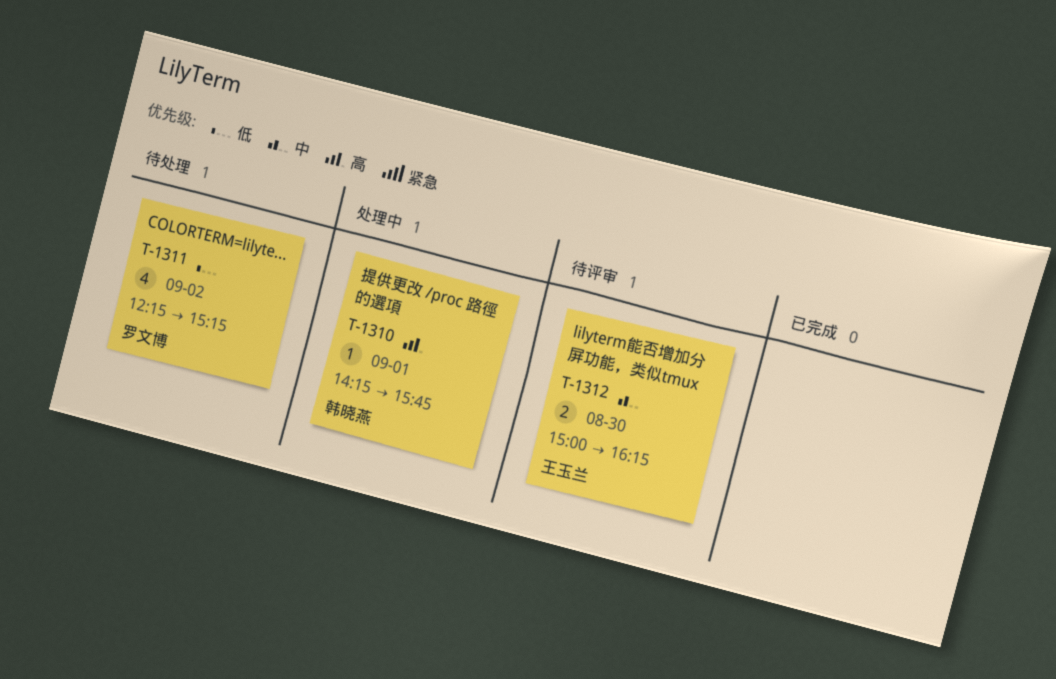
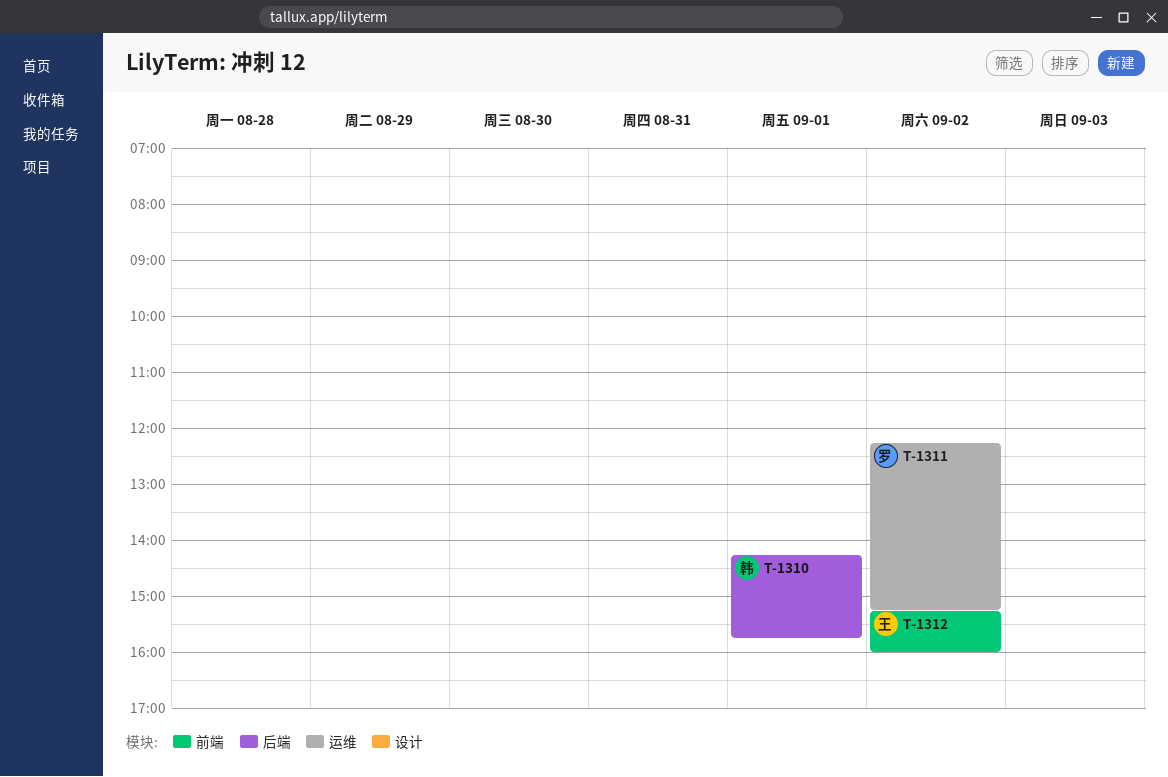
T-1312, day: Aug 30 -> Sep 2
T-1312, begins: 15:00 -> 15:15
T-1312, ends: 16:15 -> 16:00

